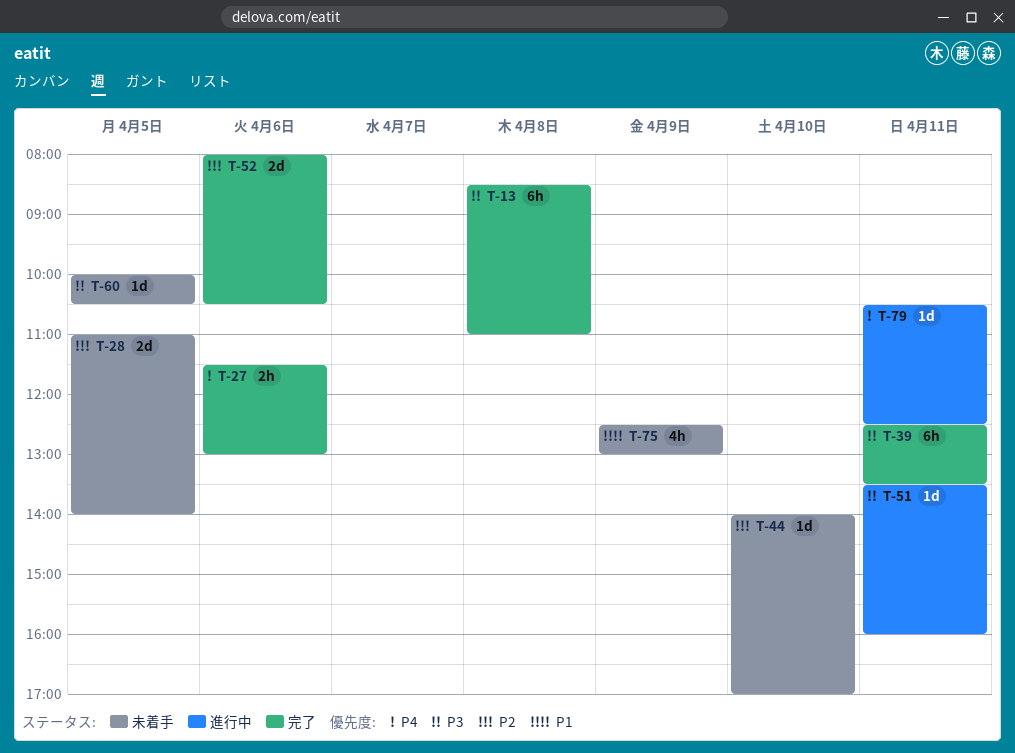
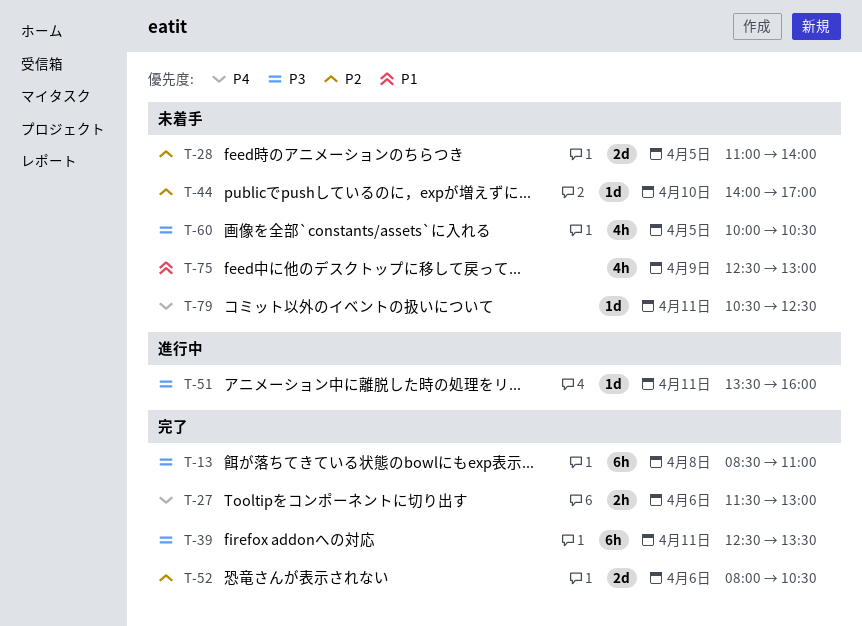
T-60, estimate: 1d -> 4h
T-79, status: 進行中 -> 未着手

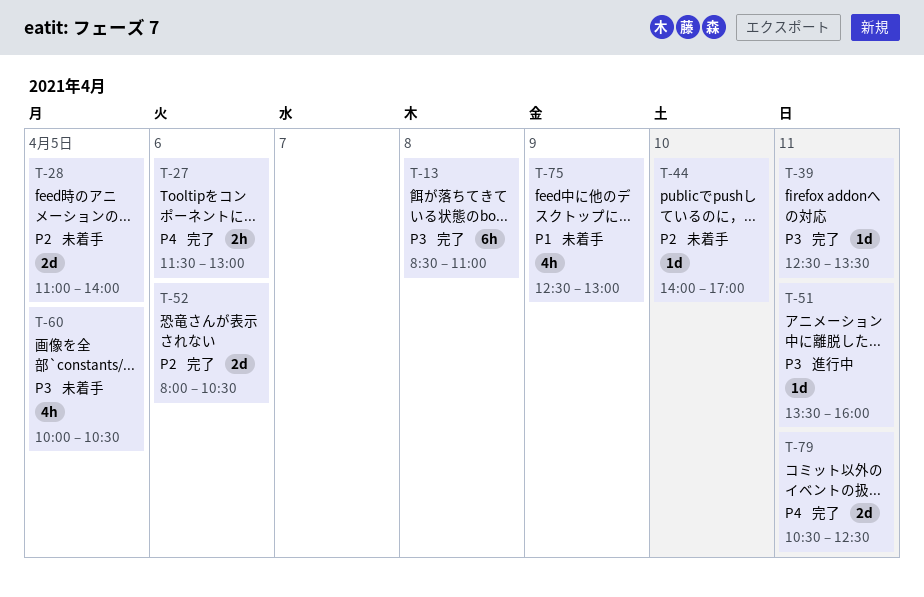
T-39, estimate: 6h -> 1d
T-79, status: 未着手 -> 完了
T-79, estimate: 1d -> 2d

